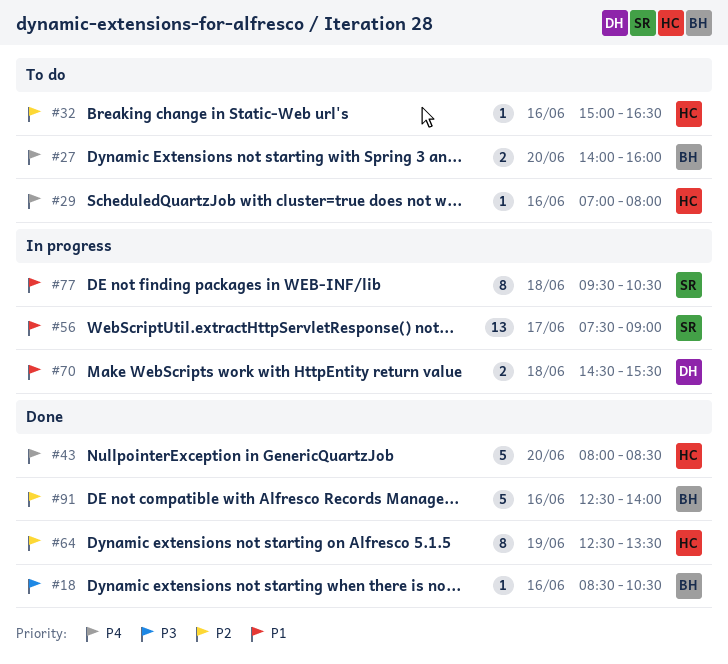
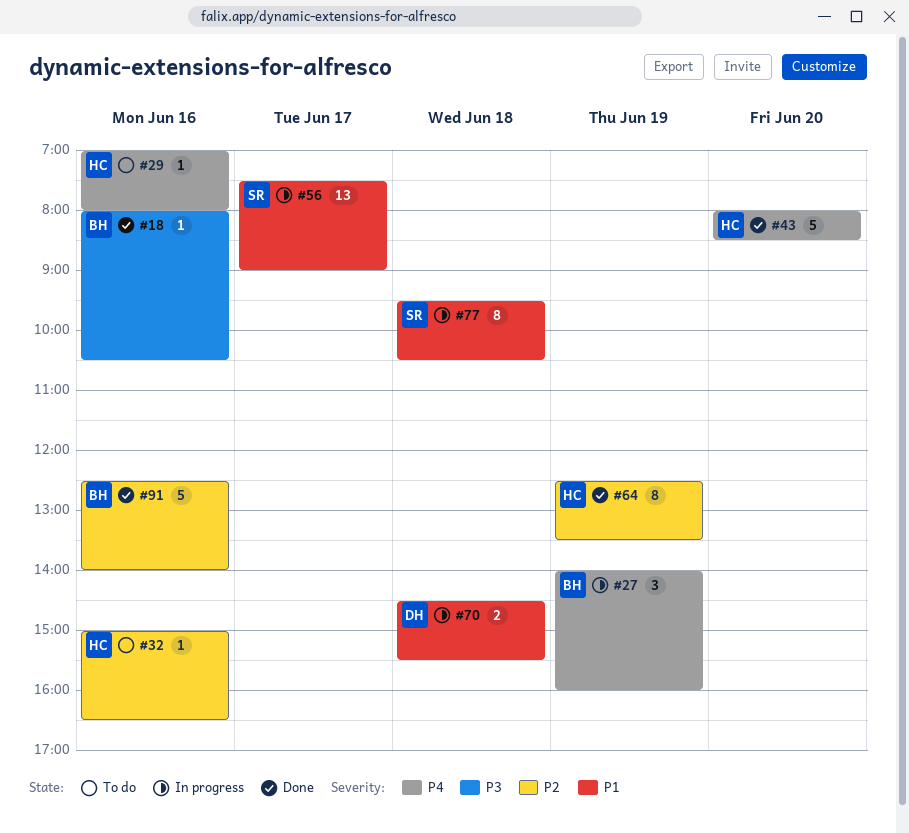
#18, begins: 08:30 -> 08:00
#27, status: To do -> In progress
#27, estimate: 2 -> 3
#27, day: Jun 20 -> Jun 19

